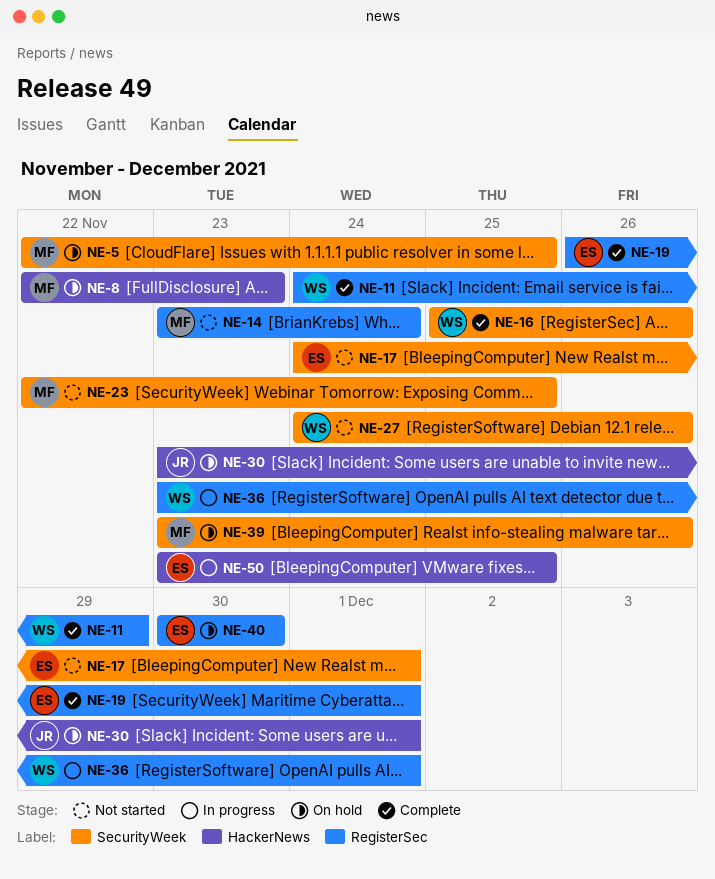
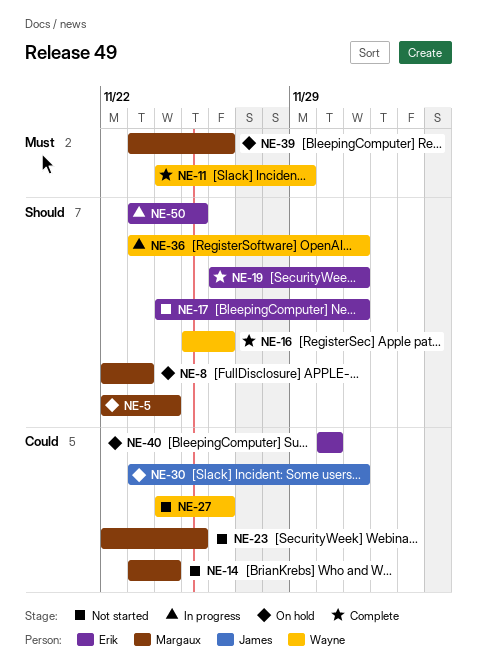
NE-5, due: Nov 25 -> Nov 24

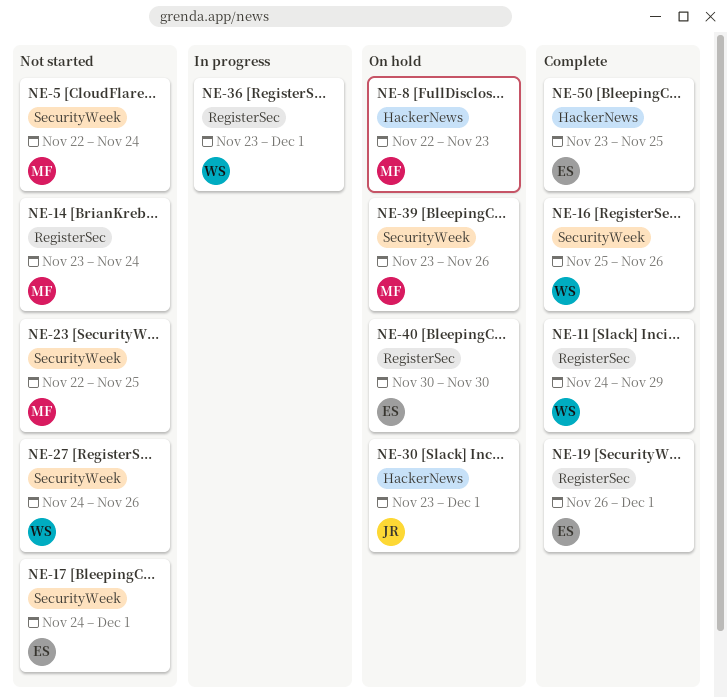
NE-5, status: On hold -> Not started
NE-50, status: In progress -> Complete

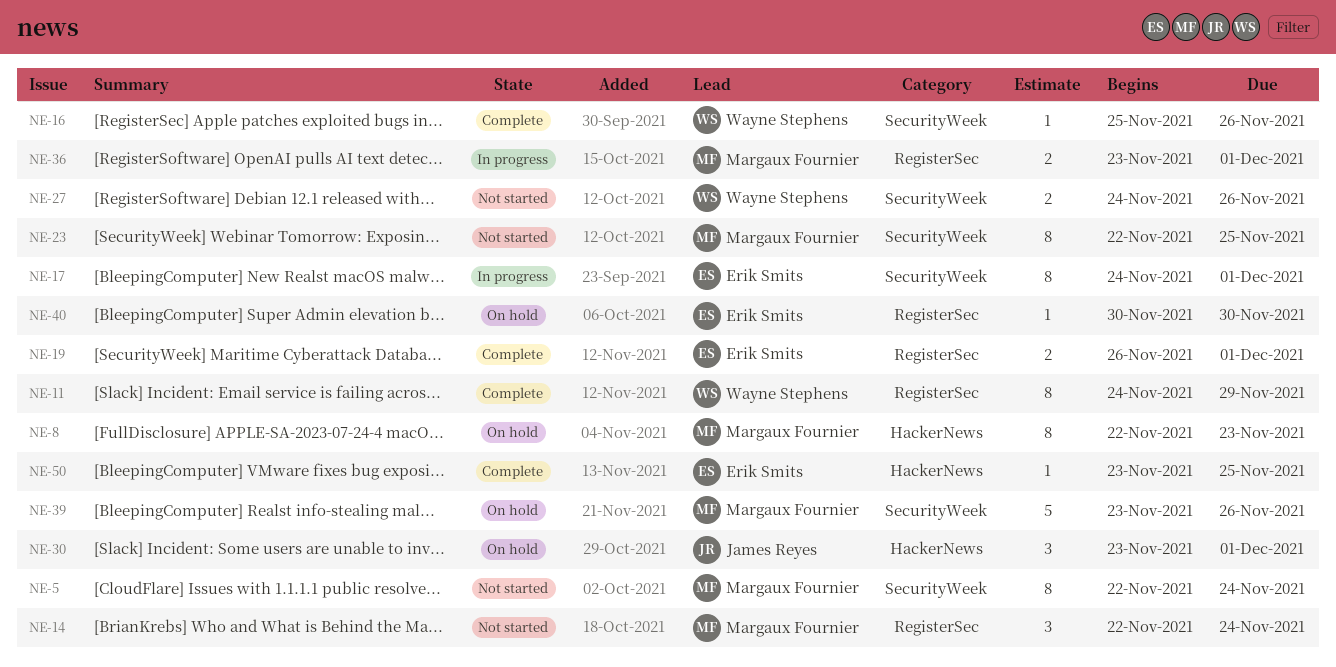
NE-14, start: Nov 23 -> Nov 22
NE-17, status: Not started -> In progress
NE-36, owner: Wayne Stephens -> Margaux Fournier

